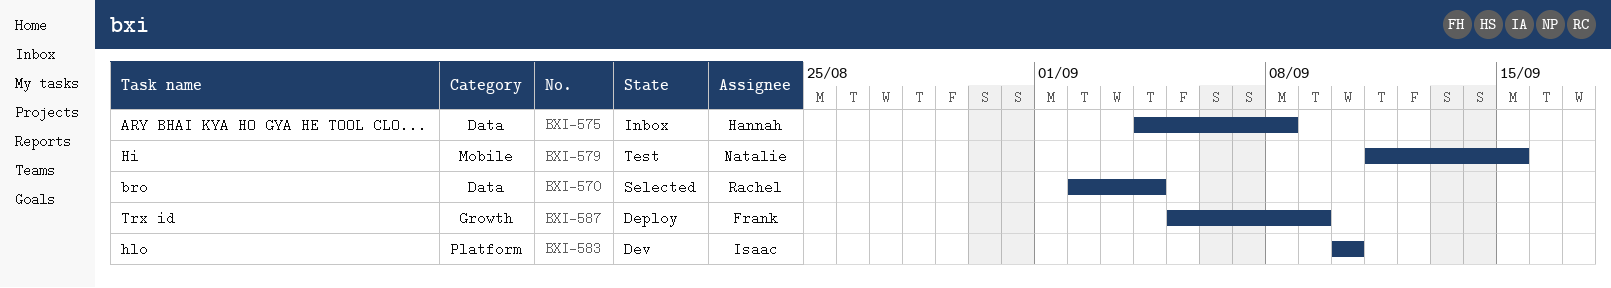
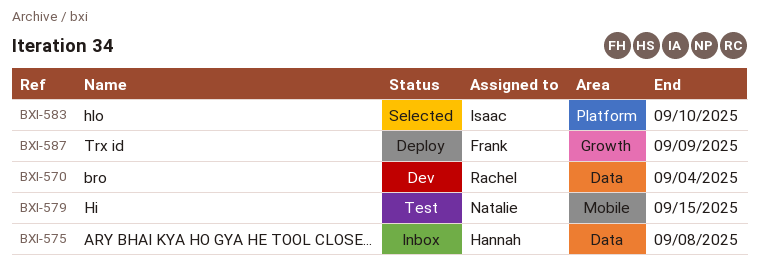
BXI-570, status: Selected -> Dev
BXI-583, status: Dev -> Selected

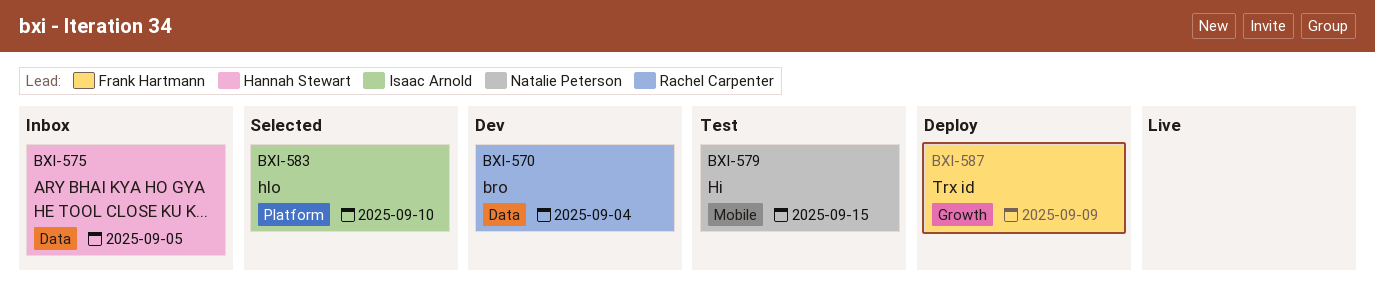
BXI-575, due: Sep 8 -> Sep 5

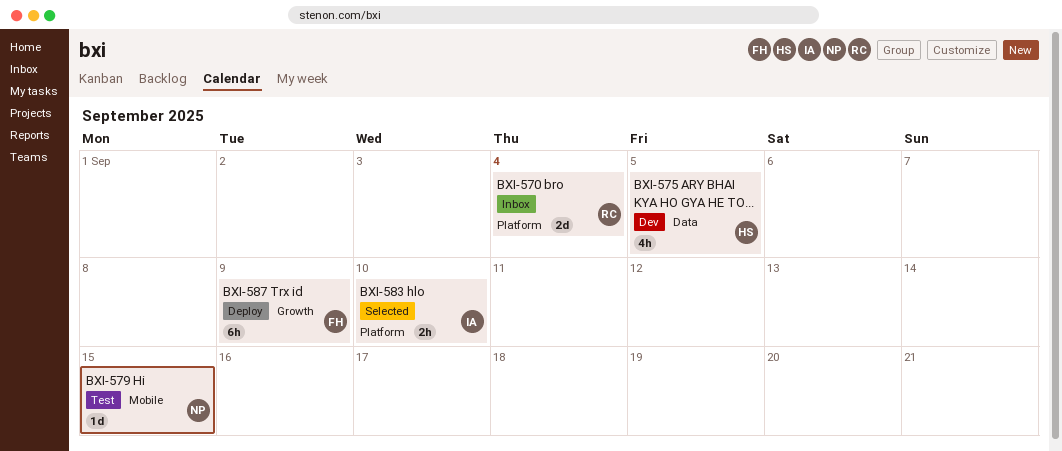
BXI-570, status: Dev -> Inbox
BXI-570, label: Data -> Platform
BXI-575, status: Inbox -> Dev

